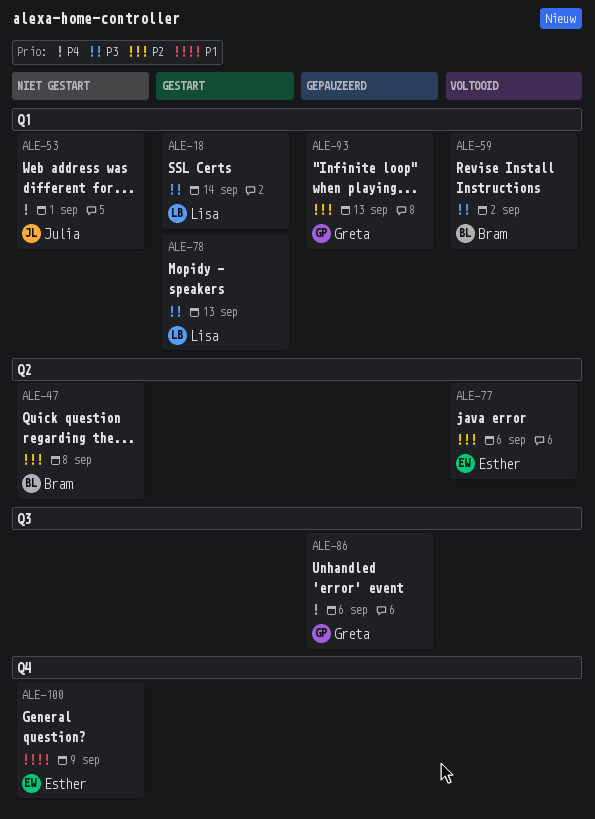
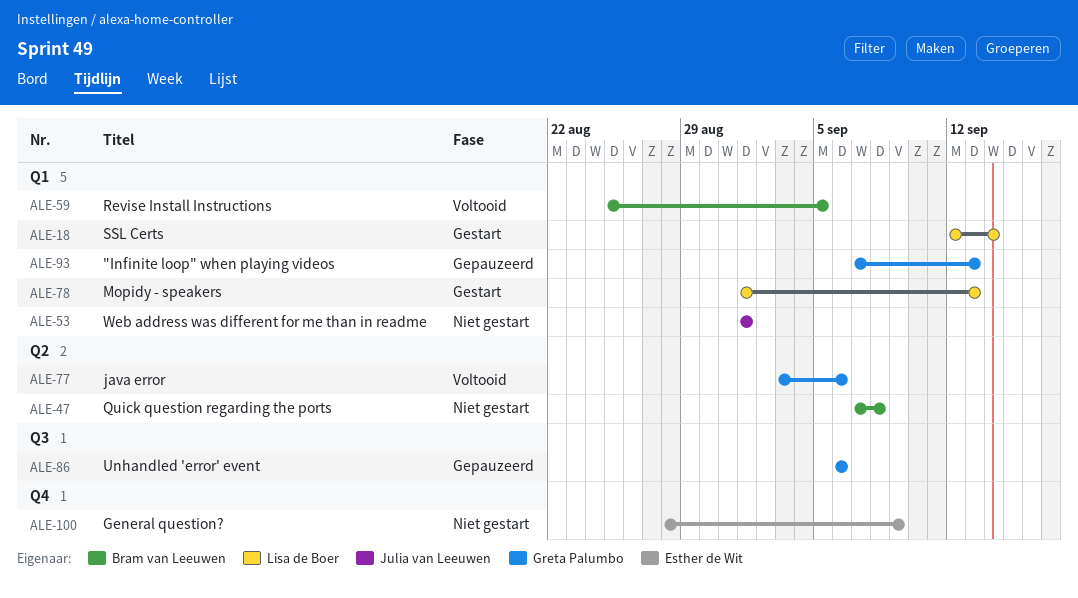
ALE-59, due: Sep 2 -> Sep 5
ALE-77, owner: Esther de Wit -> Greta Palumbo

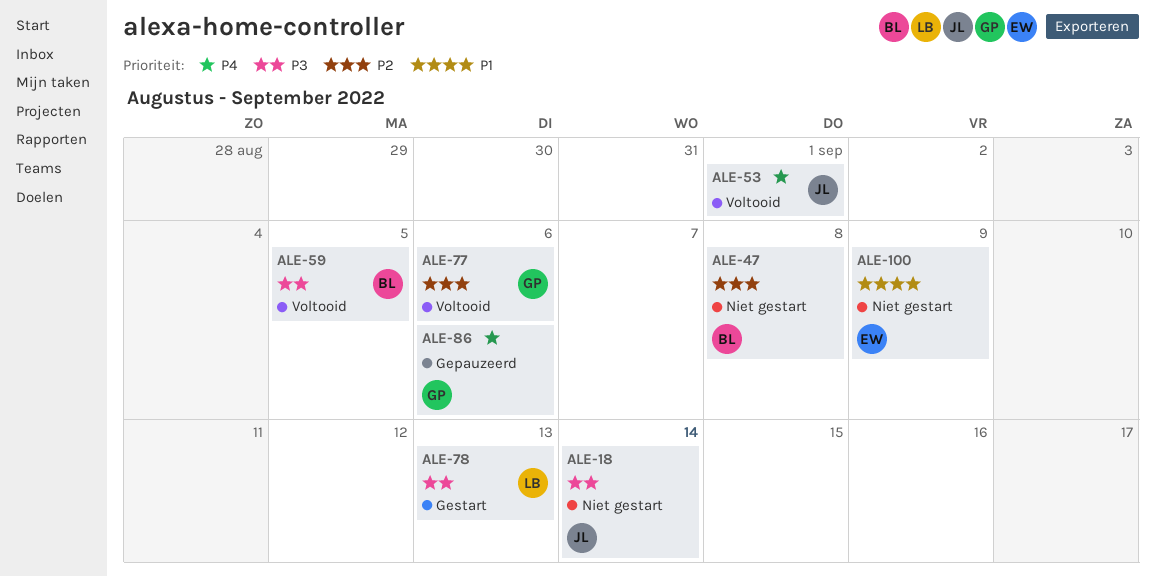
ALE-18, status: Gestart -> Niet gestart
ALE-18, owner: Lisa de Boer -> Julia van Leeuwen
ALE-53, status: Niet gestart -> Voltooid
ALE-93: present -> none

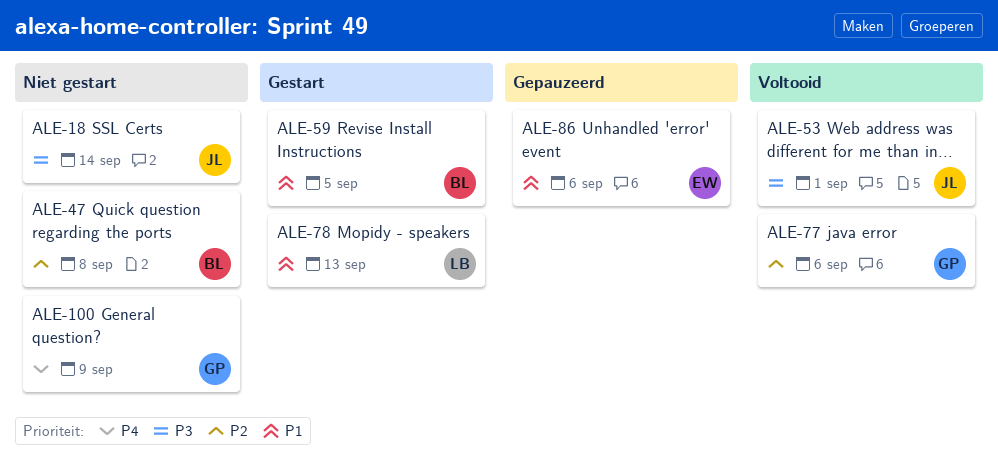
ALE-53, priority: P4 -> P3
ALE-59, status: Voltooid -> Gestart
ALE-59, priority: P3 -> P1
ALE-78, priority: P3 -> P1
ALE-86, owner: GP -> EW
ALE-86, priority: P4 -> P1
ALE-100, owner: EW -> GP
ALE-100, priority: P1 -> P4

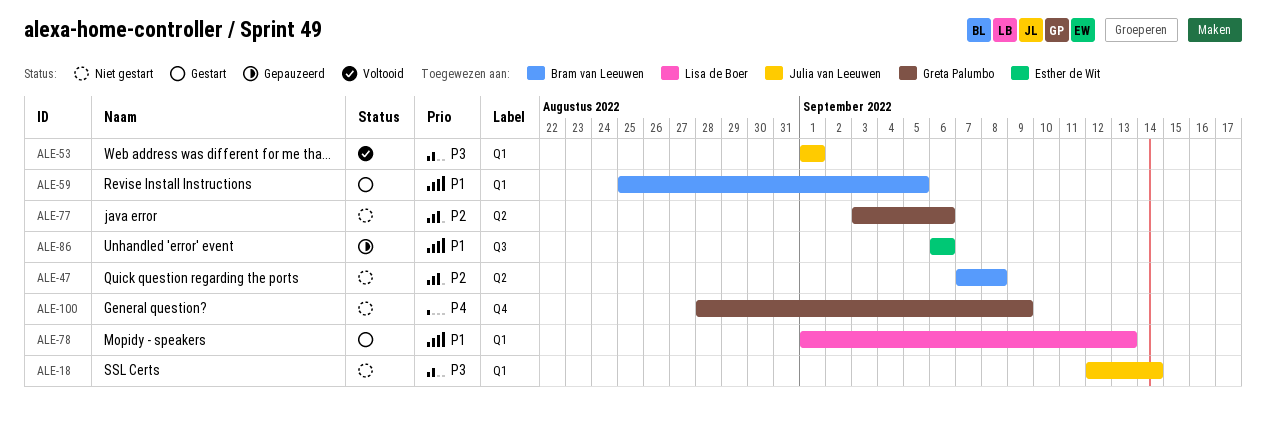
ALE-77, status: Voltooid -> Niet gestart

